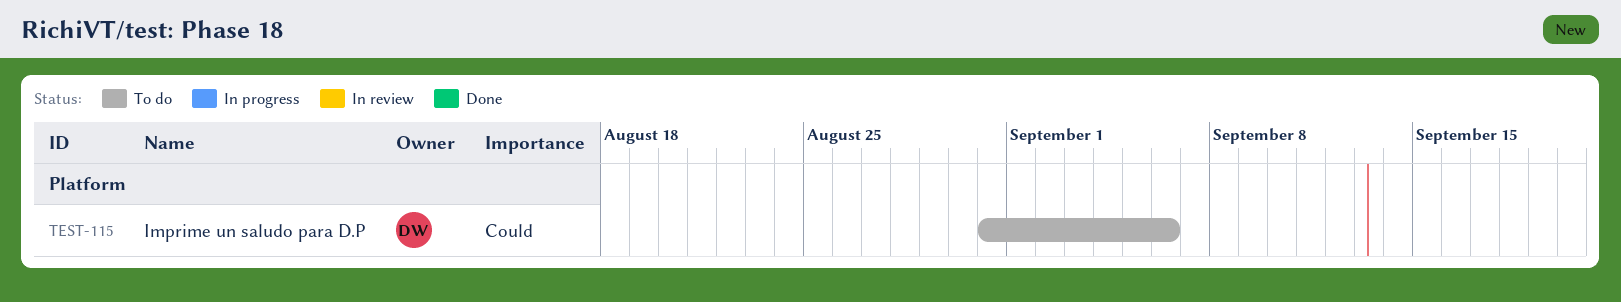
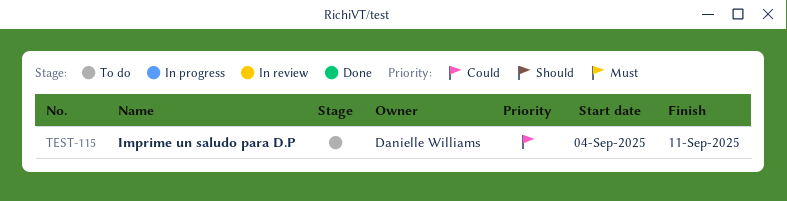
TEST-115, start: Aug 31 -> Sep 4
TEST-115, due: Sep 6 -> Sep 11

